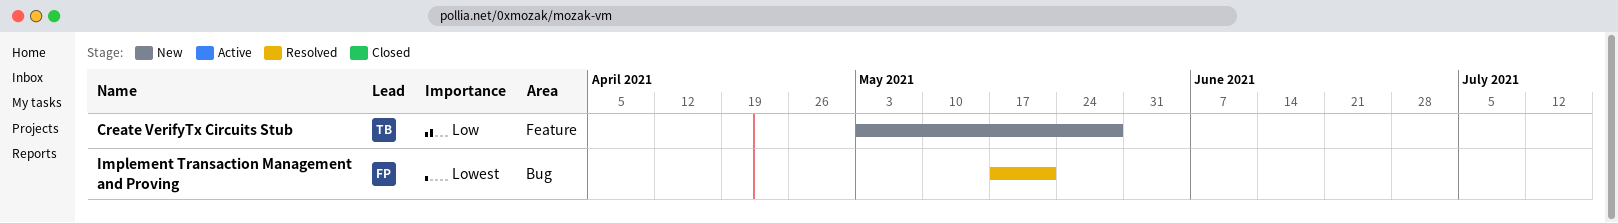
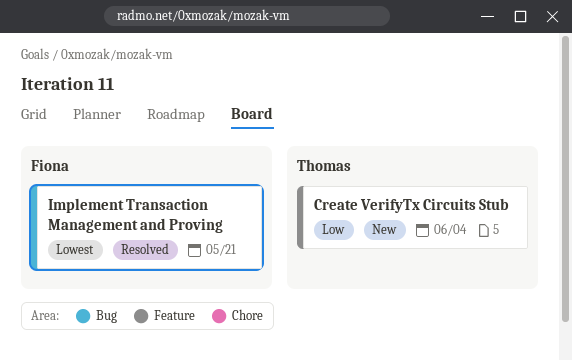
Create VerifyTx Circuits Stub, due: May 28 -> Jun 4

